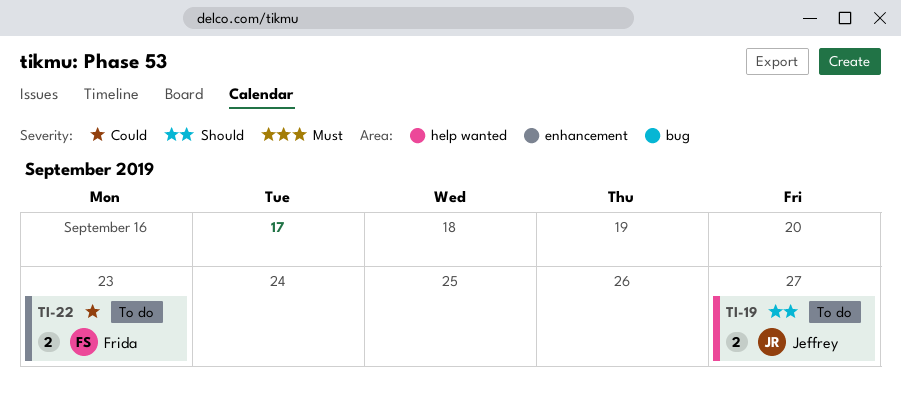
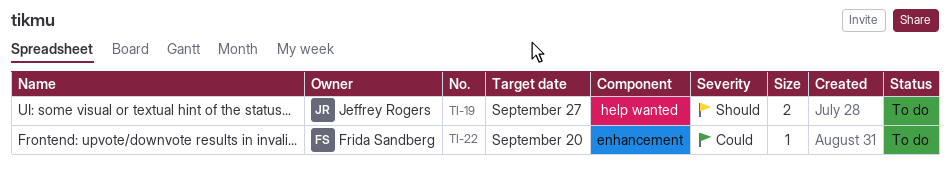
TI-22, estimate: 2 -> 1
TI-22, due: Sep 23 -> Sep 20

